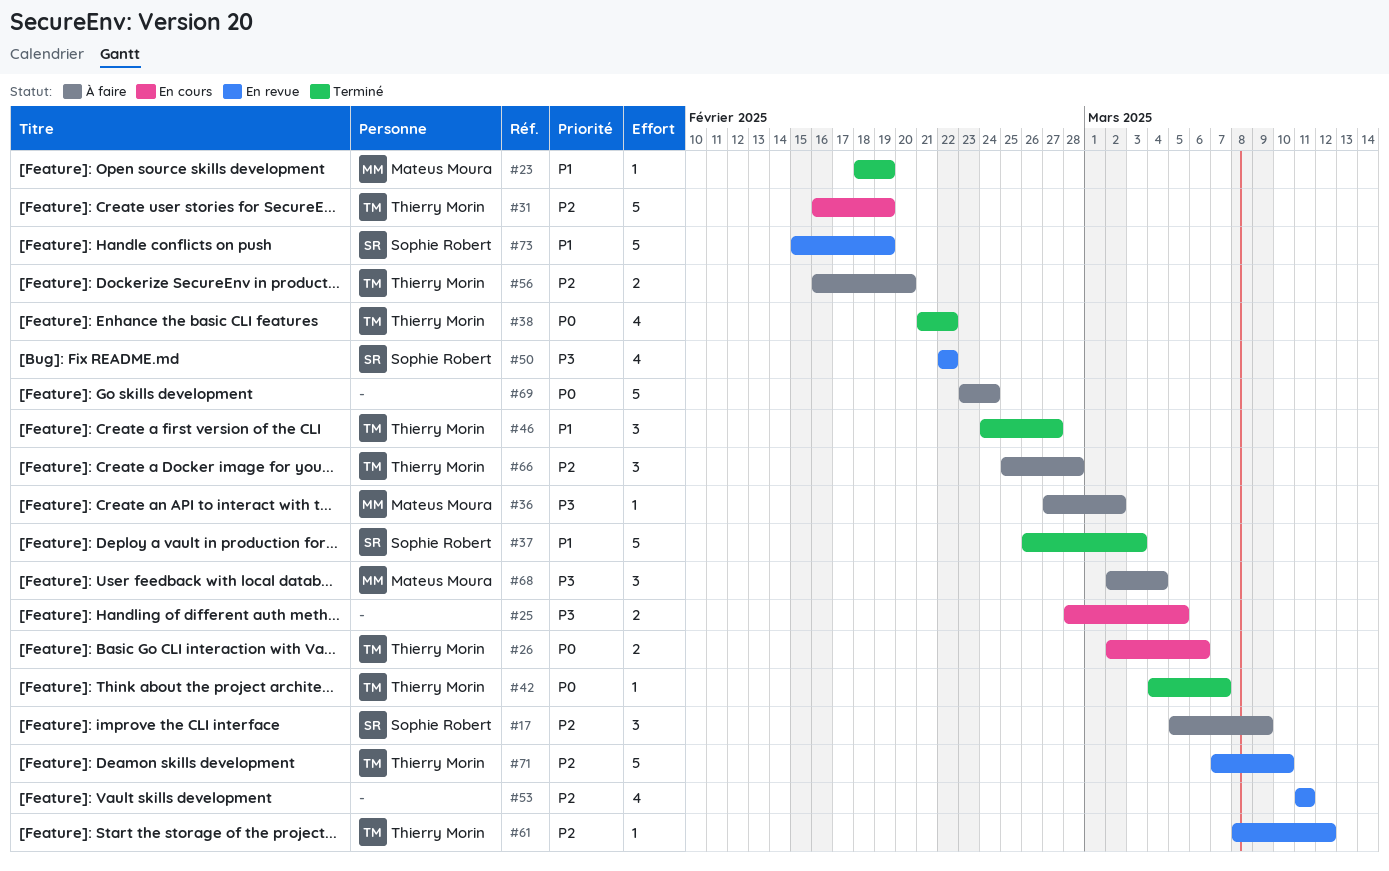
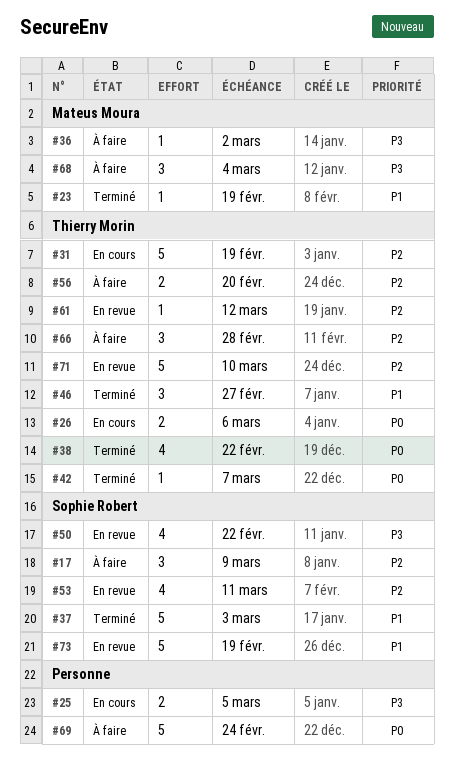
#53, owner: none -> Sophie Robert

